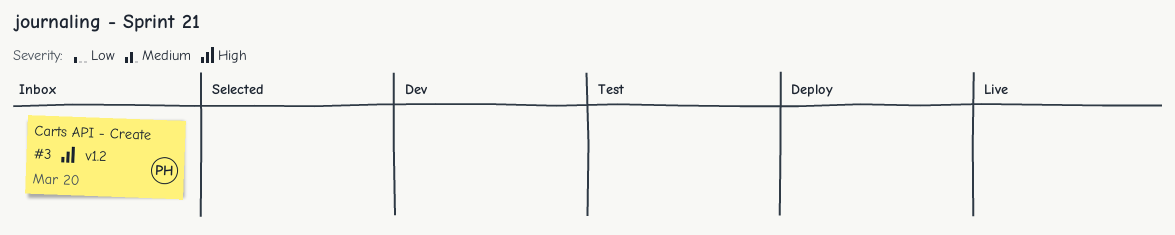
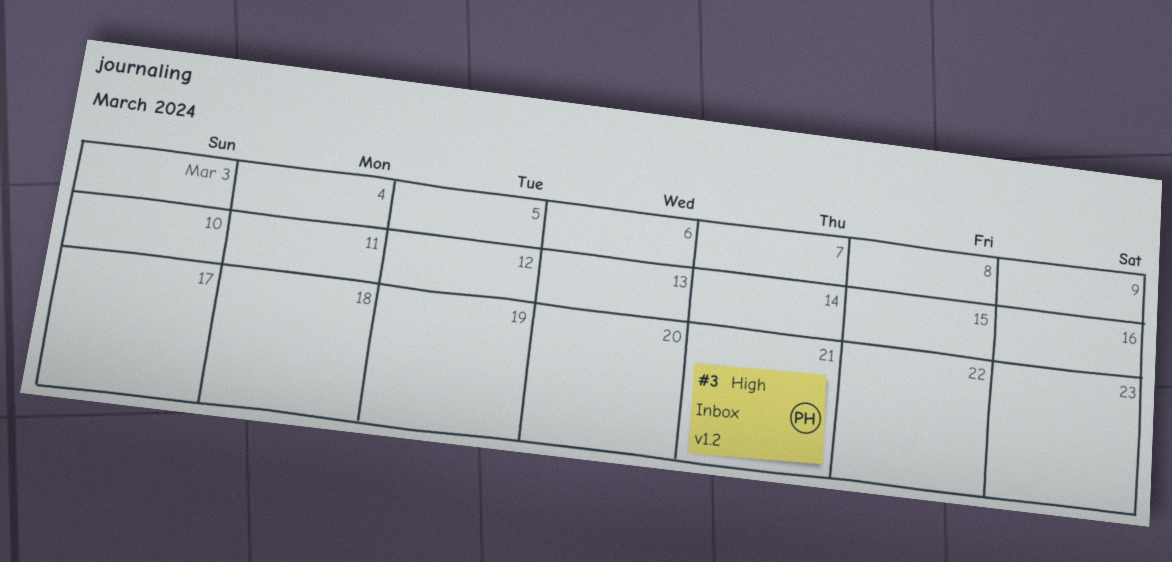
#3, due: Mar 20 -> Mar 21

